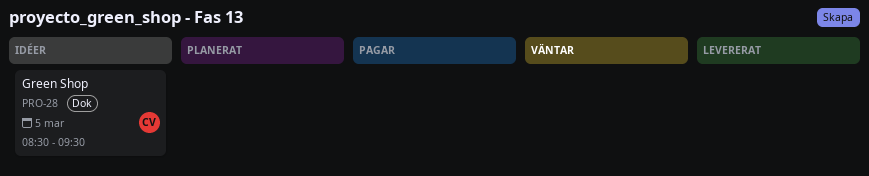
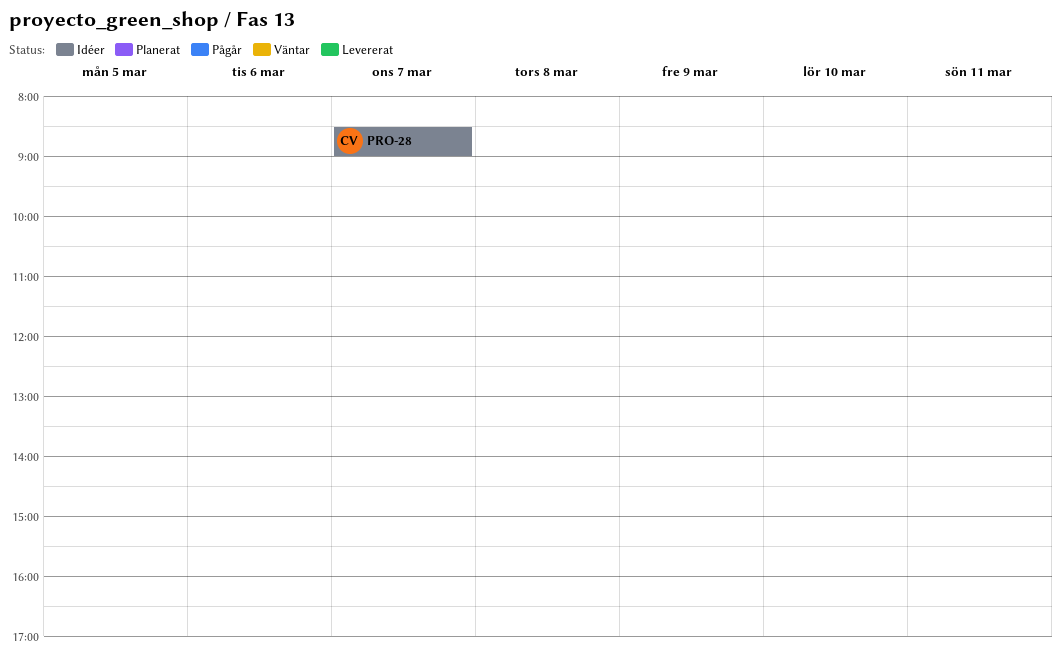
PRO-28, day: Mar 5 -> Mar 7
PRO-28, ends: 09:30 -> 09:00

